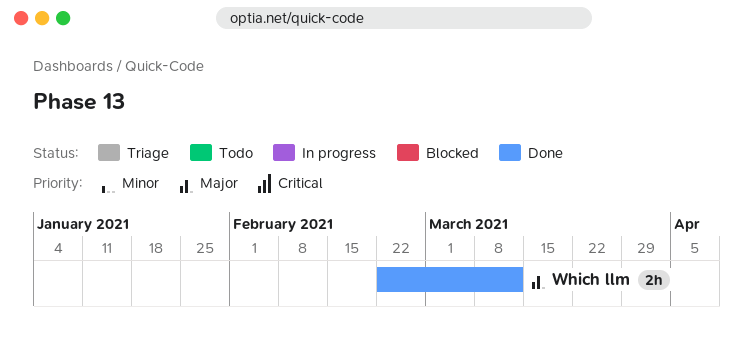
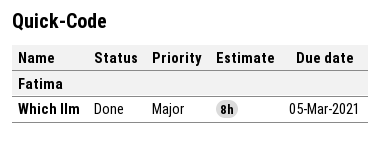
Which llm, estimate: 2h -> 8h
Which llm, due: Mar 12 -> Mar 5

